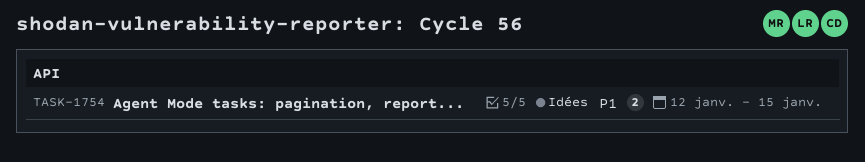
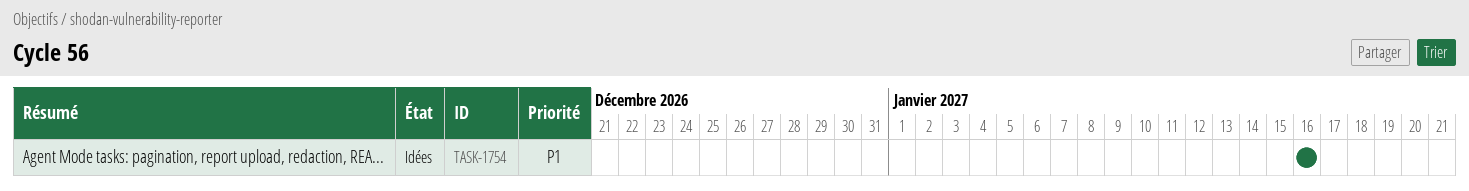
TASK-1754, start: Jan 12 -> Jan 16
TASK-1754, due: Jan 15 -> Jan 16

